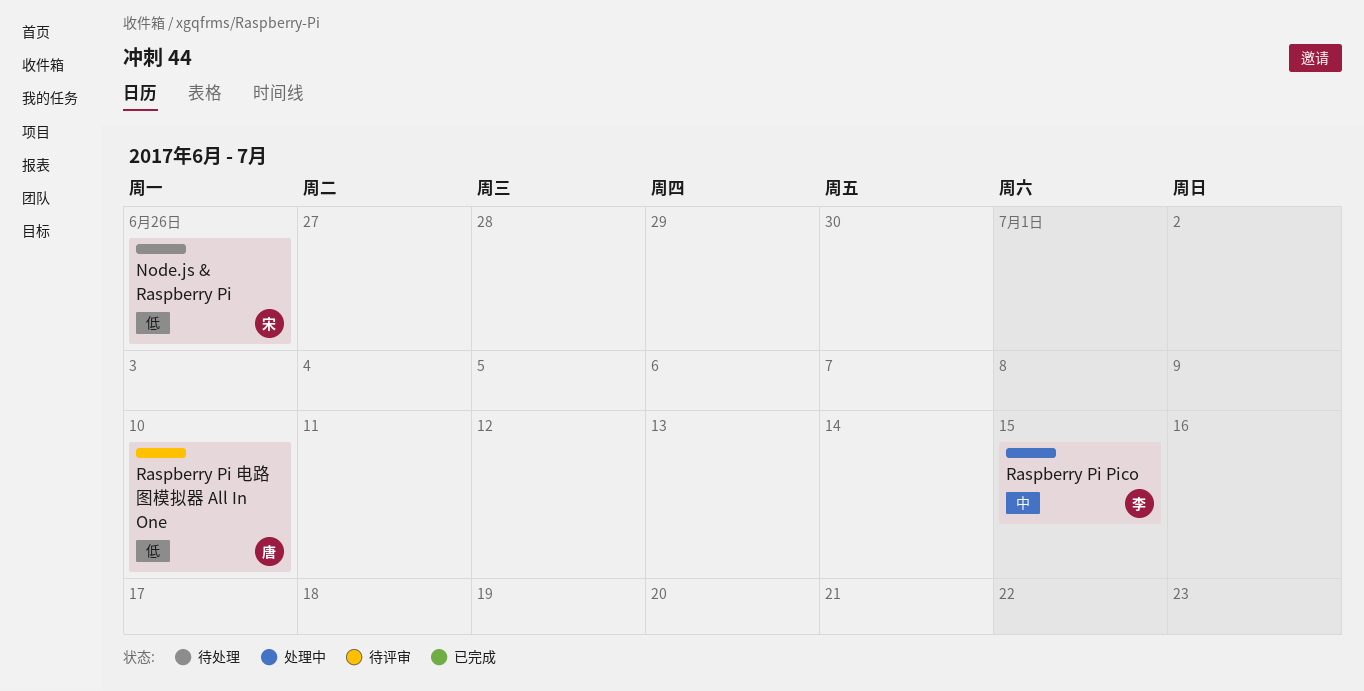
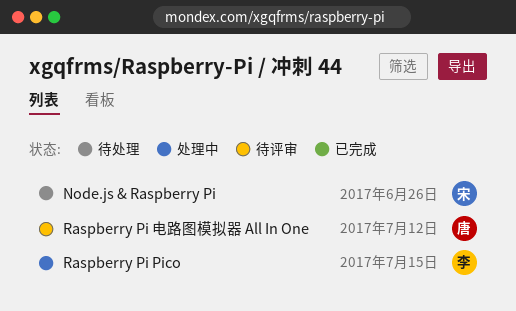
Raspberry Pi 电路图模拟器 All In One, due: Jul 10 -> Jul 12

